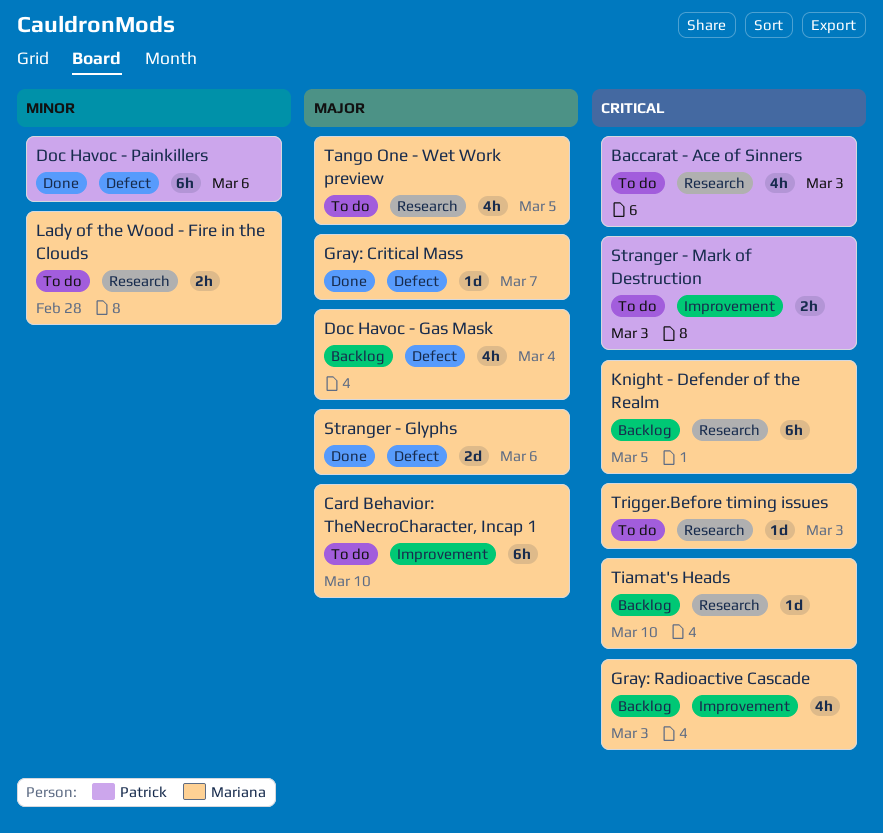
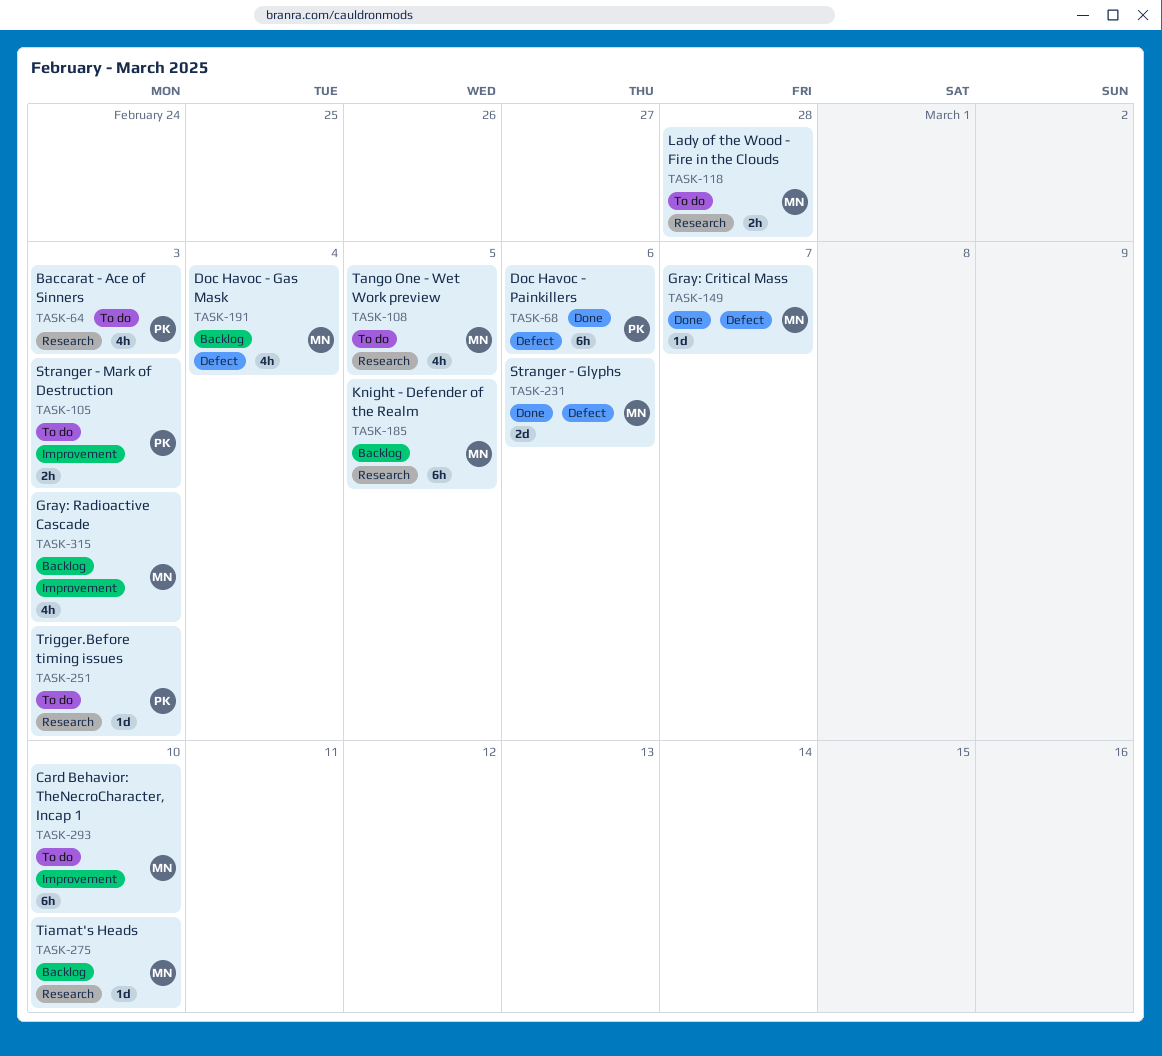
Trigger.Before timing issues, owner: Mariana -> Patrick

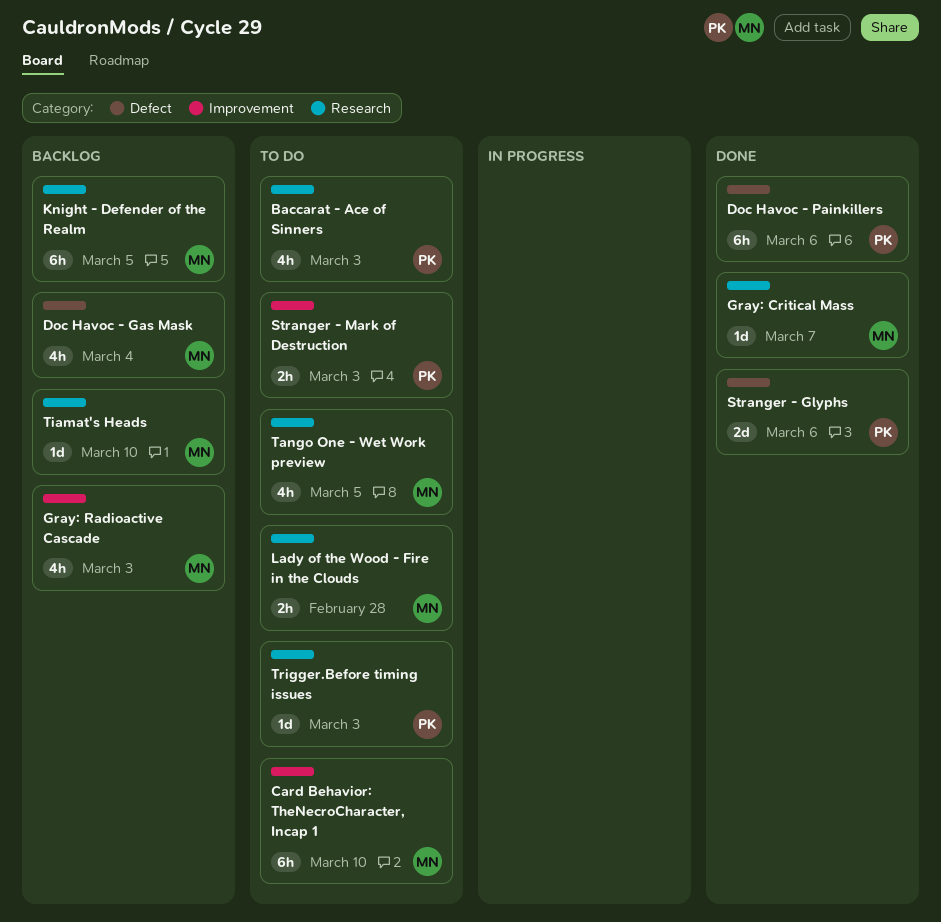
Gray: Critical Mass, label: Defect -> Research
Stranger - Glyphs, owner: MN -> PK

